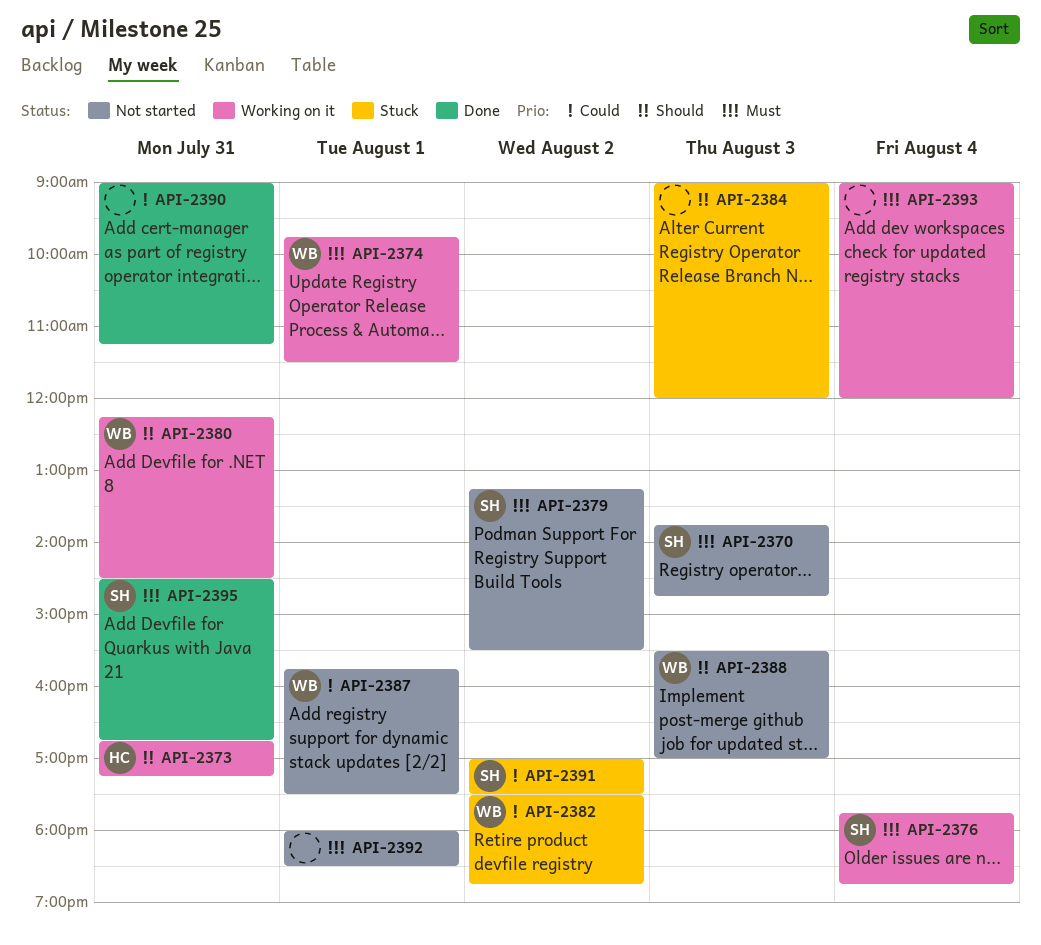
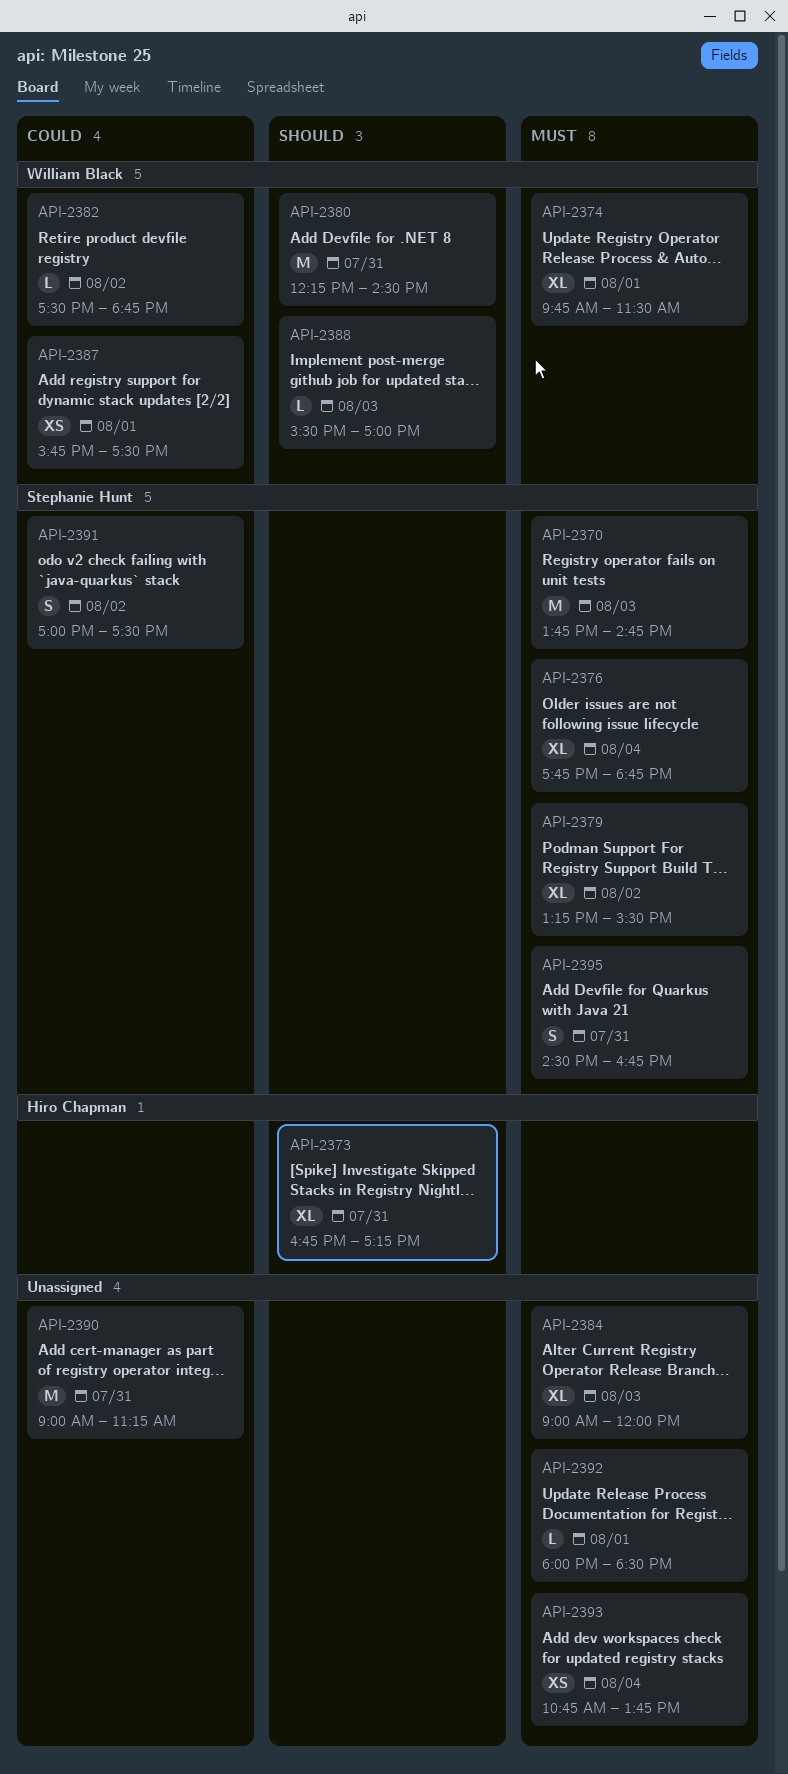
API-2384, priority: Should -> Must
API-2393, begins: 09:00 -> 10:45
API-2393, ends: 12:00 -> 13:45

